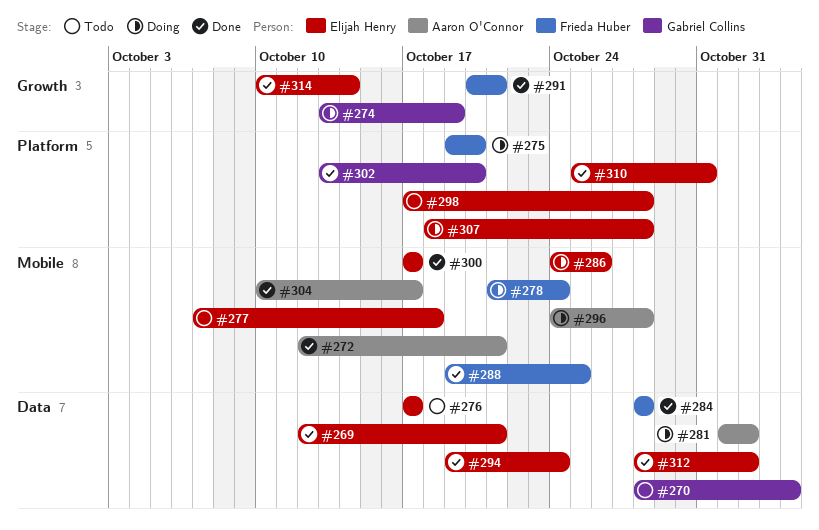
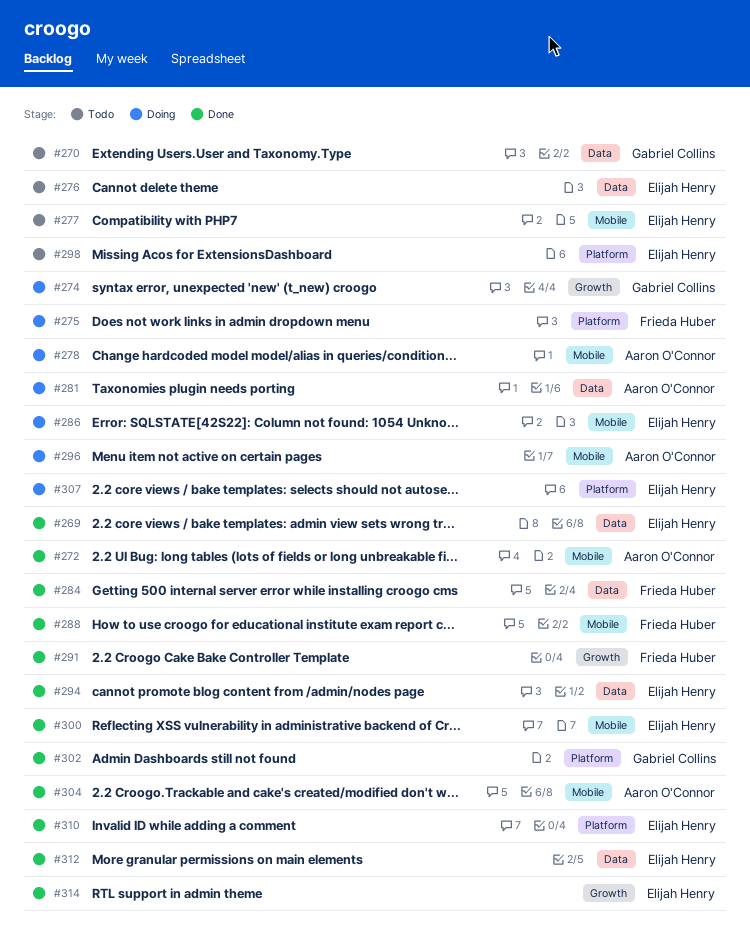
#278, owner: Frieda Huber -> Aaron O'Connor

